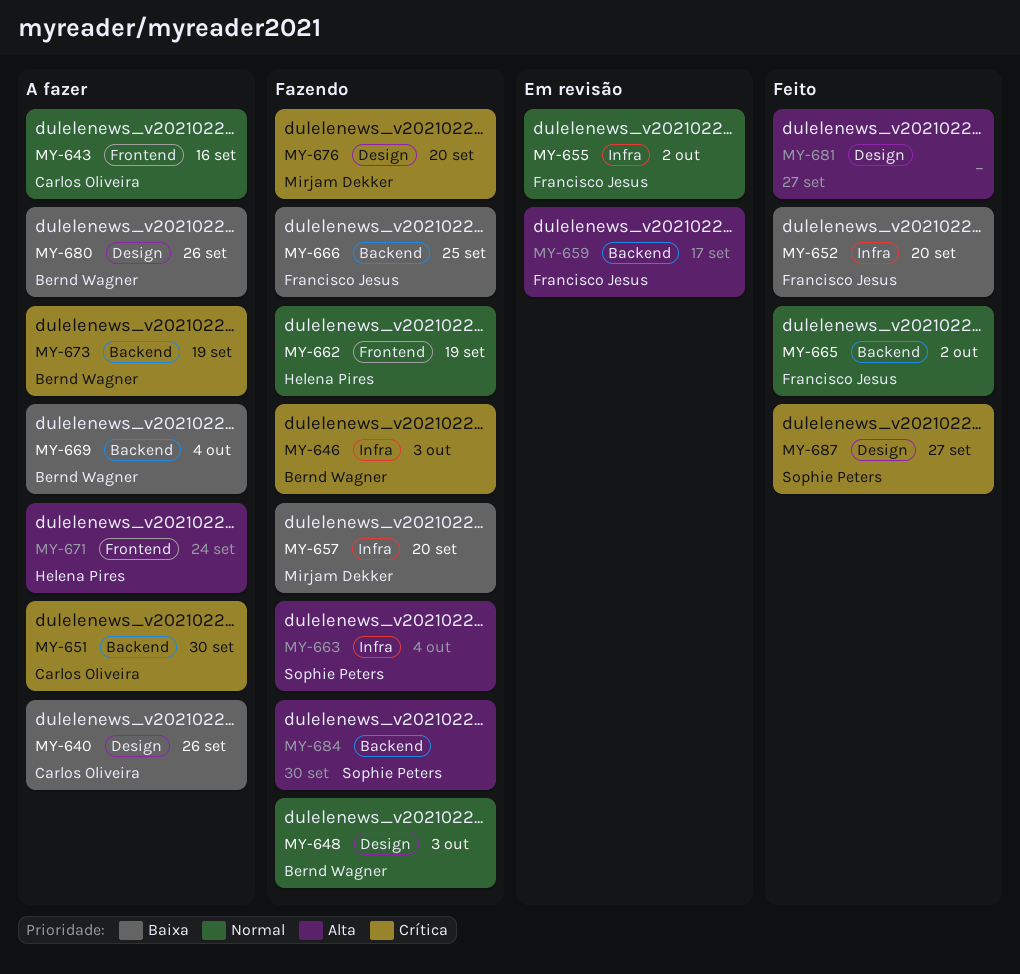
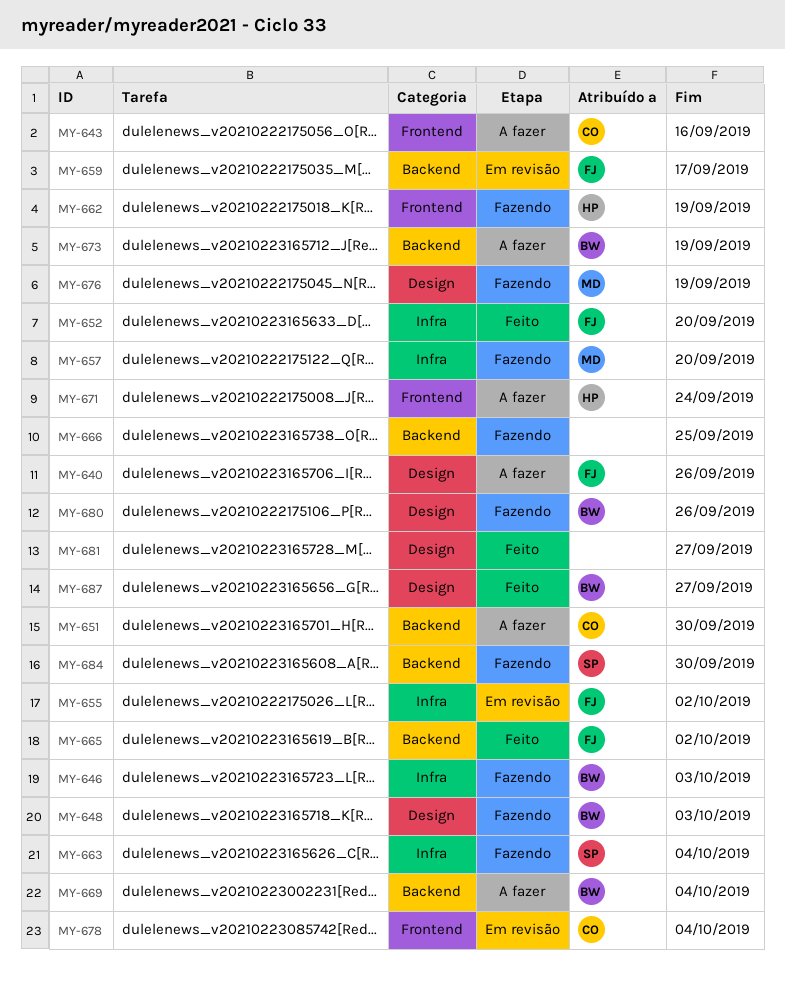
MY-640, owner: Carlos Oliveira -> Francisco Jesus
MY-666, owner: Francisco Jesus -> none
MY-676, due: Sep 20 -> Sep 19
MY-678: none -> present
MY-680, status: A fazer -> Fazendo
MY-687, owner: Sophie Peters -> Bernd Wagner

